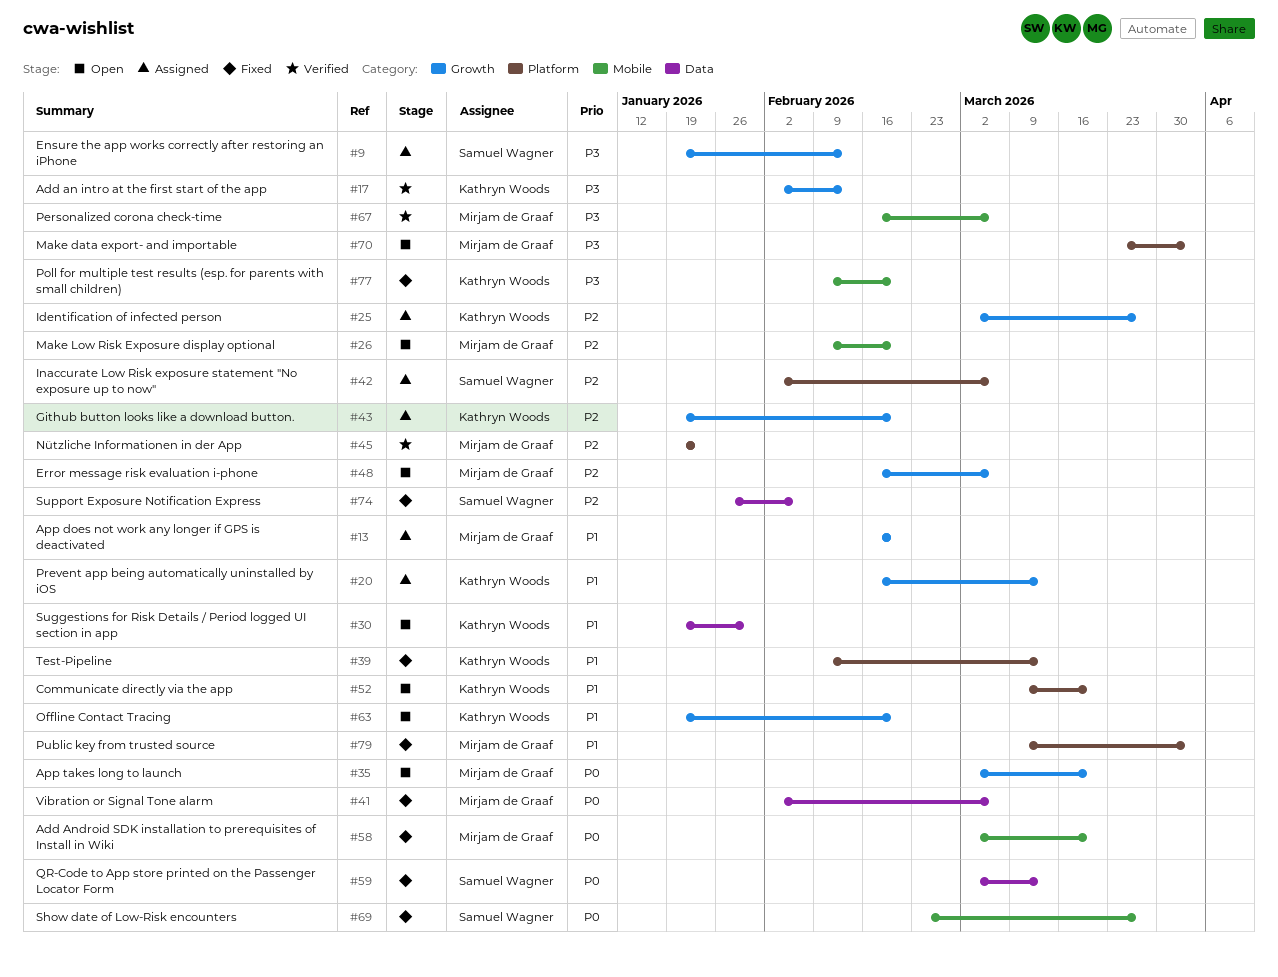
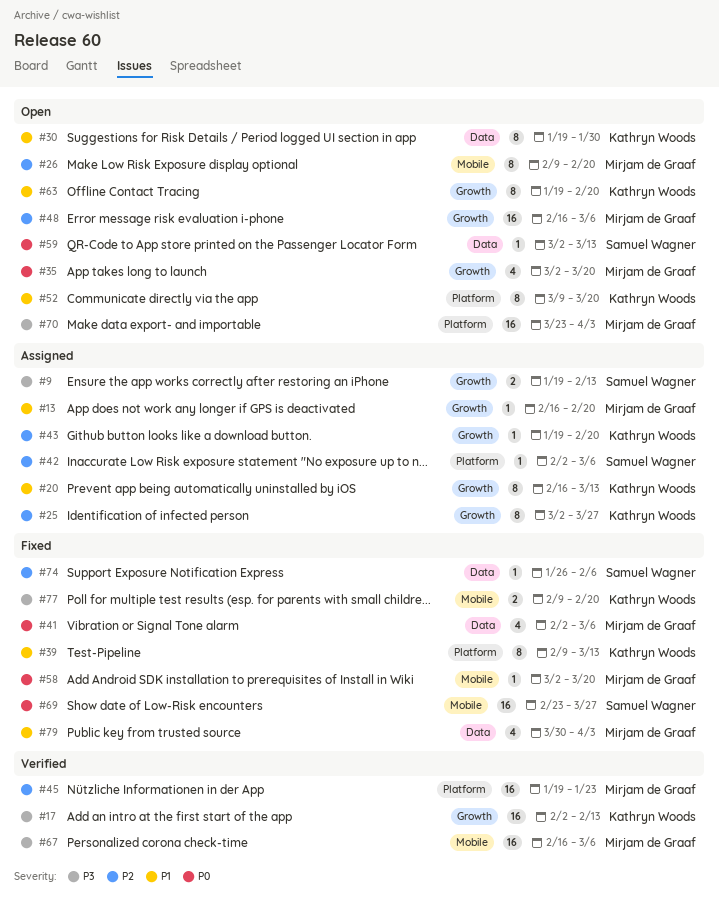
#59, status: Fixed -> Open
#79, label: Platform -> Data
#79, start: Mar 9 -> Mar 30

